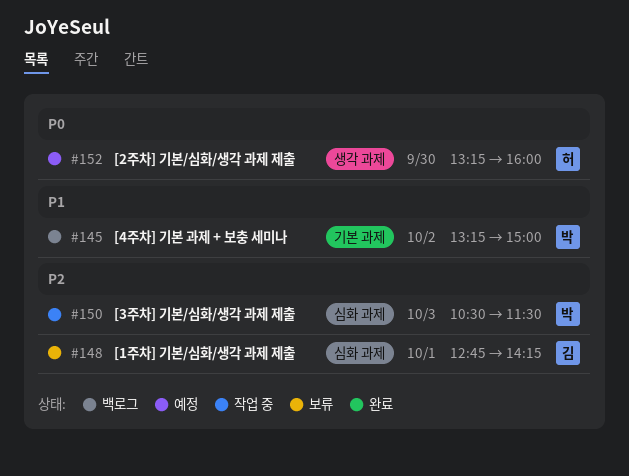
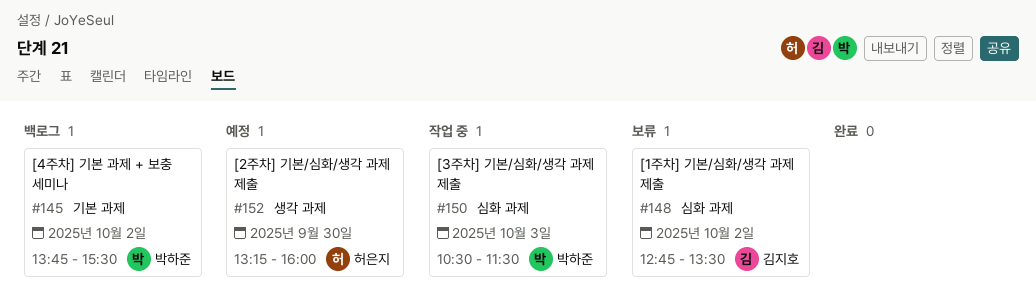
#145, begins: 13:15 -> 13:45
#145, ends: 15:00 -> 15:30
#148, day: Oct 1 -> Oct 2
#148, ends: 14:15 -> 13:30

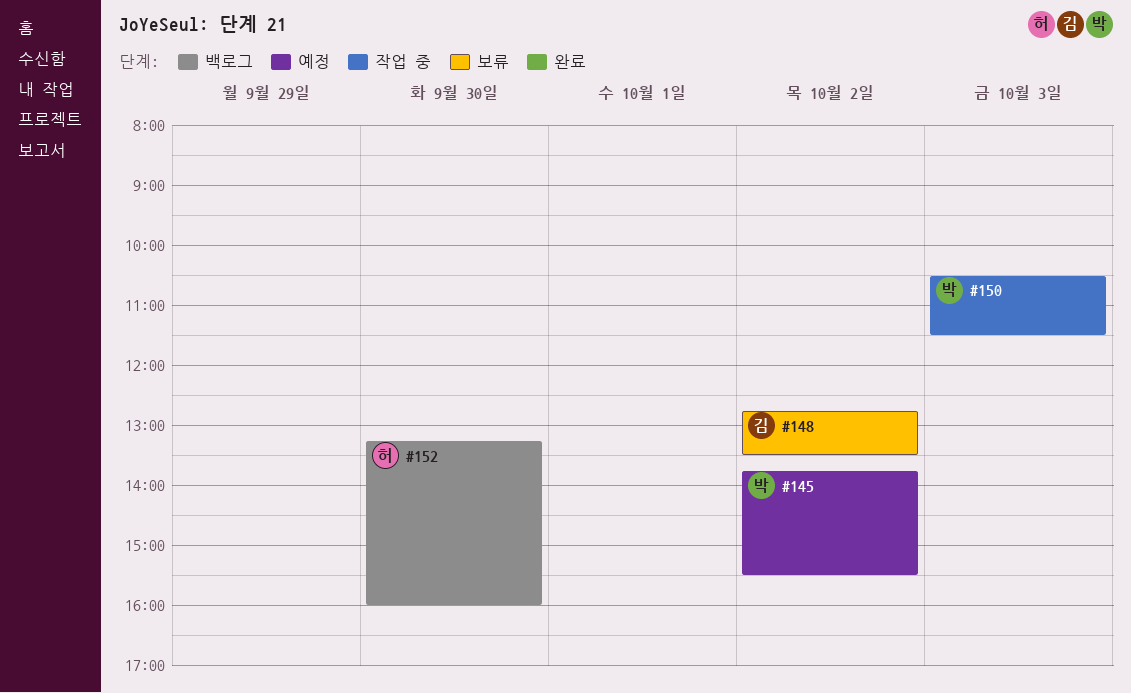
#145, status: 백로그 -> 예정
#152, status: 예정 -> 백로그

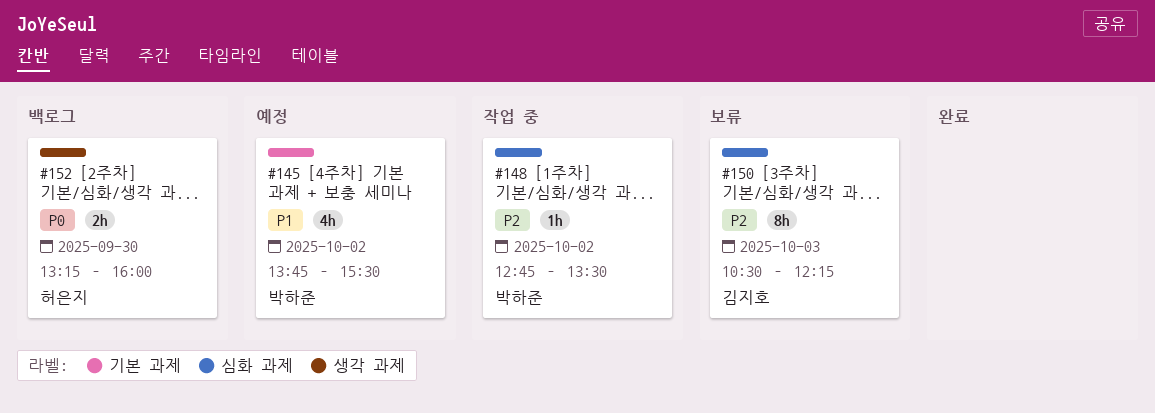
#148, status: 보류 -> 작업 중
#148, owner: 김지호 -> 박하준
#150, status: 작업 중 -> 보류
#150, owner: 박하준 -> 김지호
#150, ends: 11:30 -> 12:15

